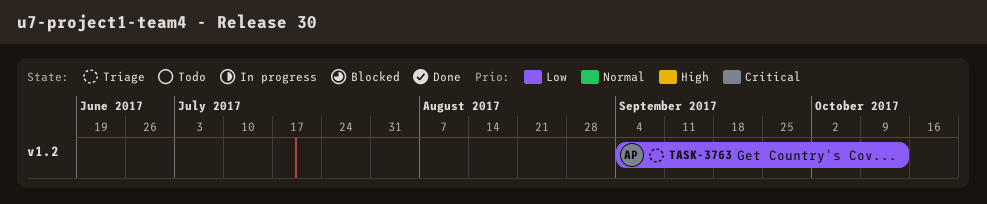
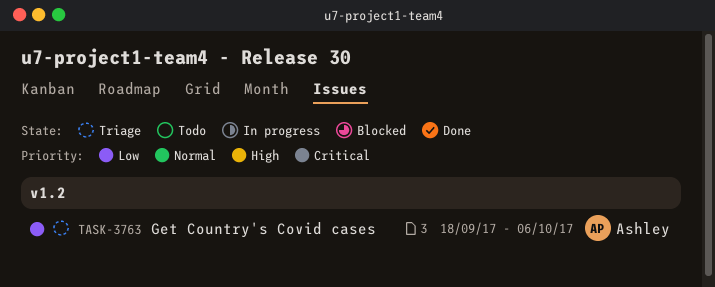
TASK-3763, start: Sep 4 -> Sep 18
TASK-3763, due: Oct 13 -> Oct 6

